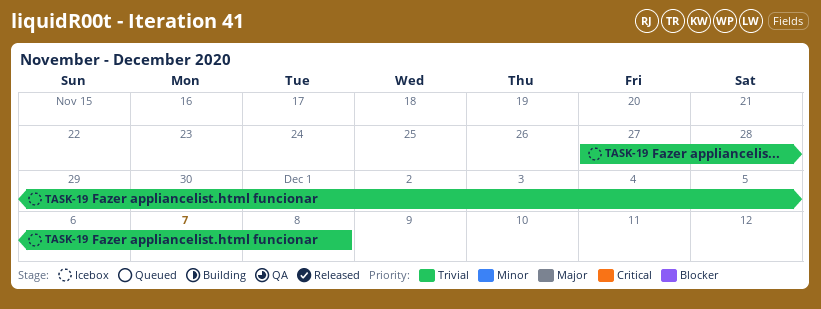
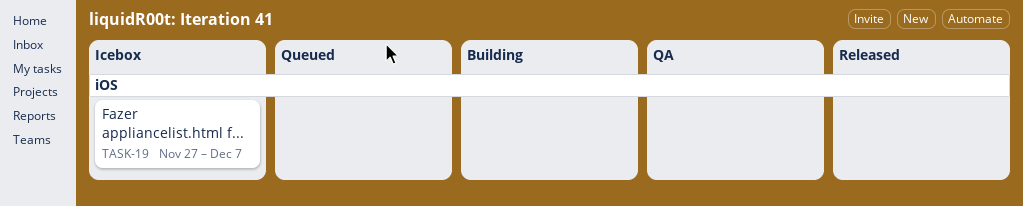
TASK-19, due: Dec 8 -> Dec 7

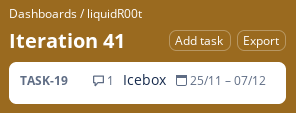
TASK-19, start: Nov 27 -> Nov 25

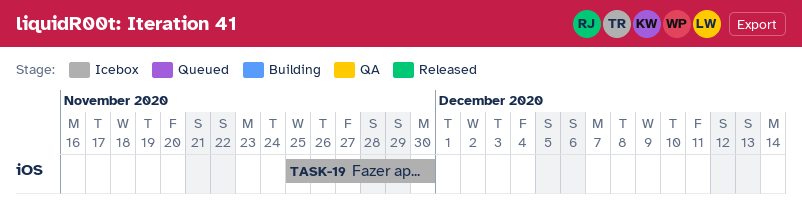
TASK-19, due: Dec 7 -> Nov 30

